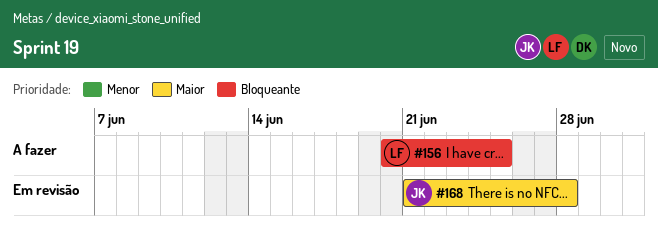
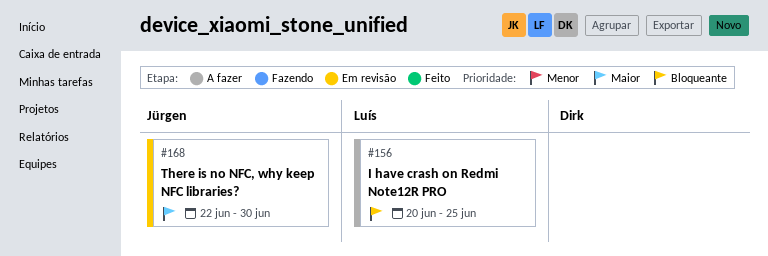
#168, start: Jun 21 -> Jun 22
#168, due: Jun 28 -> Jun 30

